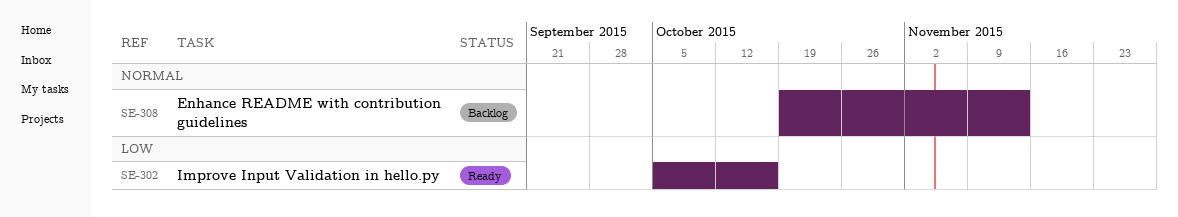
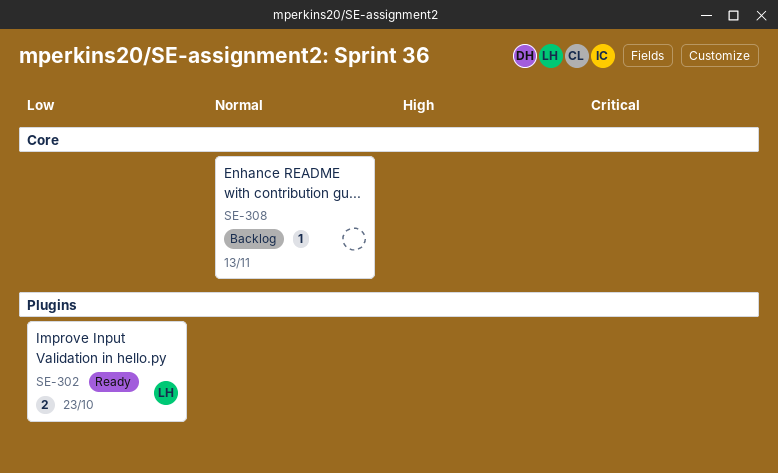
SE-302, due: Oct 16 -> Oct 23

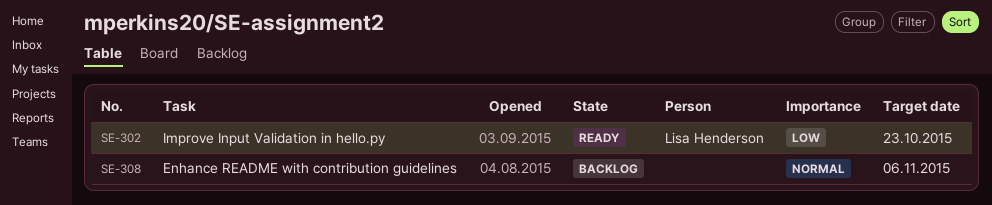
SE-308, due: Nov 13 -> Nov 6

